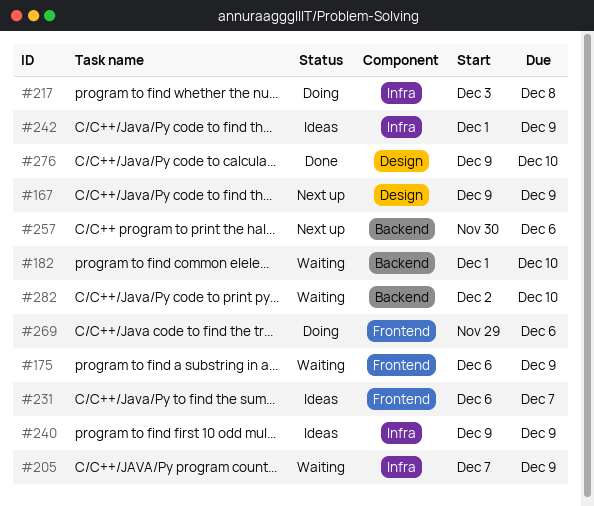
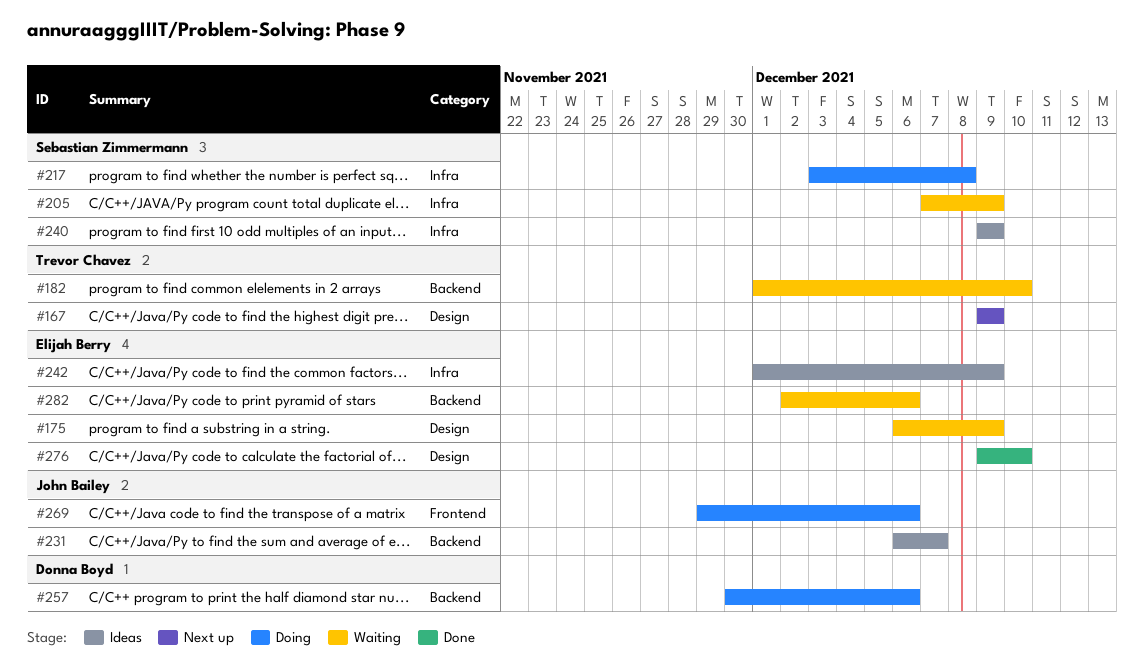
#175, label: Frontend -> Design
#231, label: Frontend -> Backend
#257, status: Next up -> Doing
#282, due: Dec 10 -> Dec 6

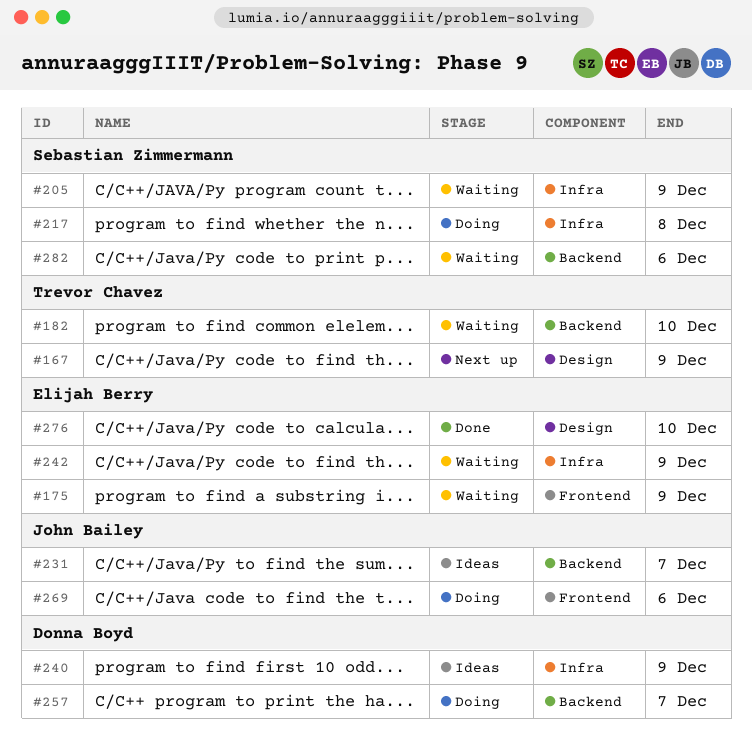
#175, label: Design -> Frontend
#240, owner: Sebastian Zimmermann -> Donna Boyd
#242, status: Ideas -> Waiting
#257, due: Dec 6 -> Dec 7
#282, owner: Elijah Berry -> Sebastian Zimmermann

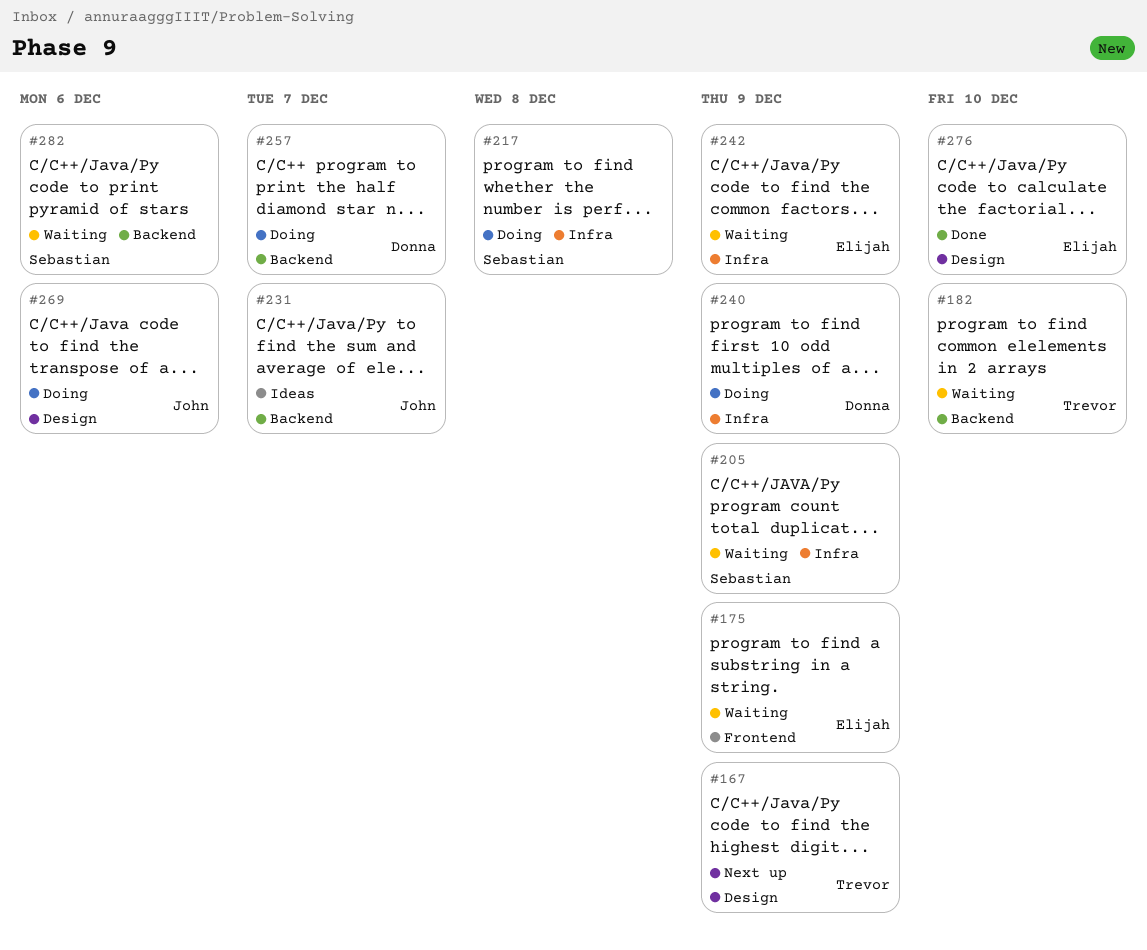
#240, status: Ideas -> Doing
#269, label: Frontend -> Design

